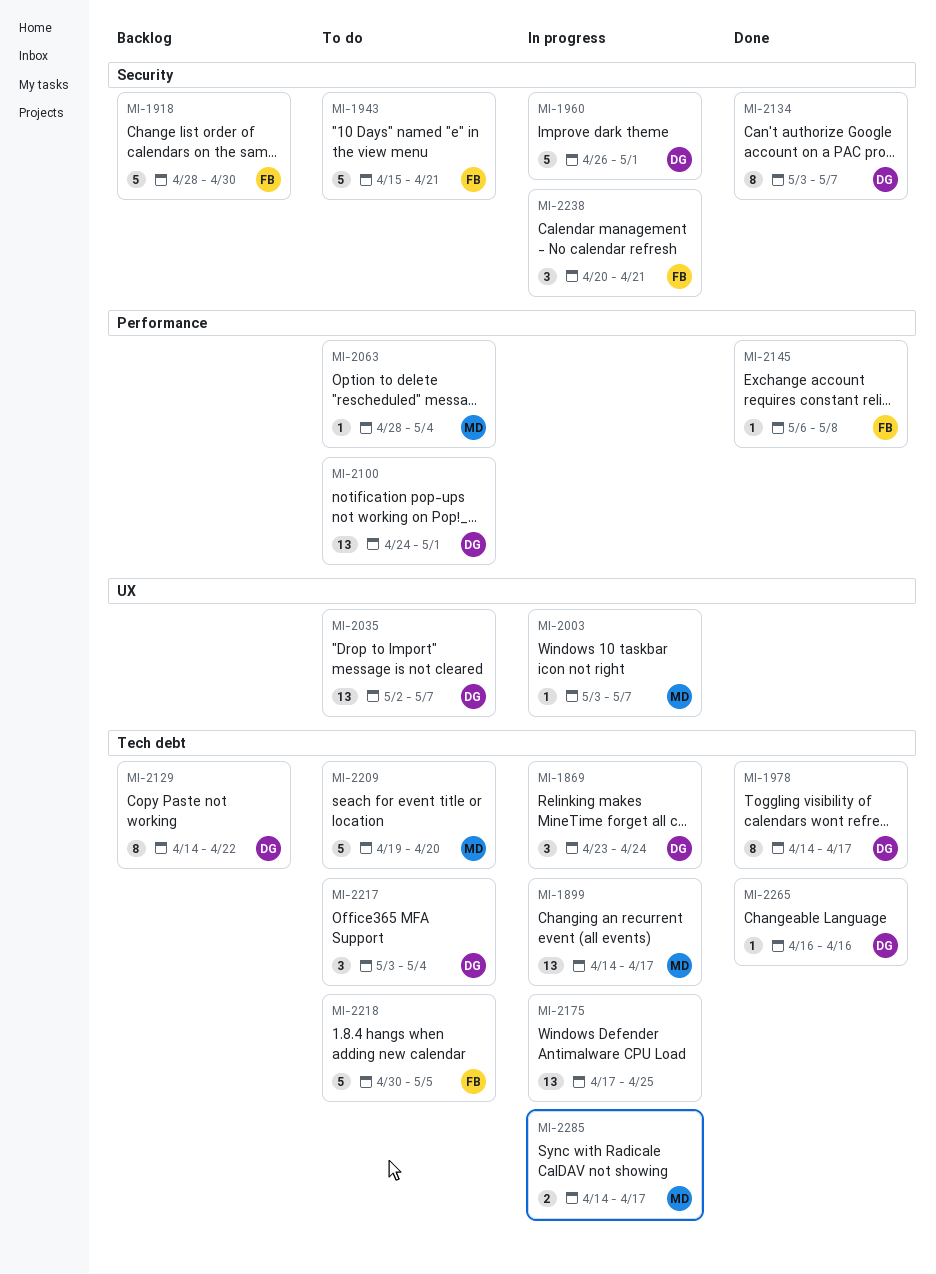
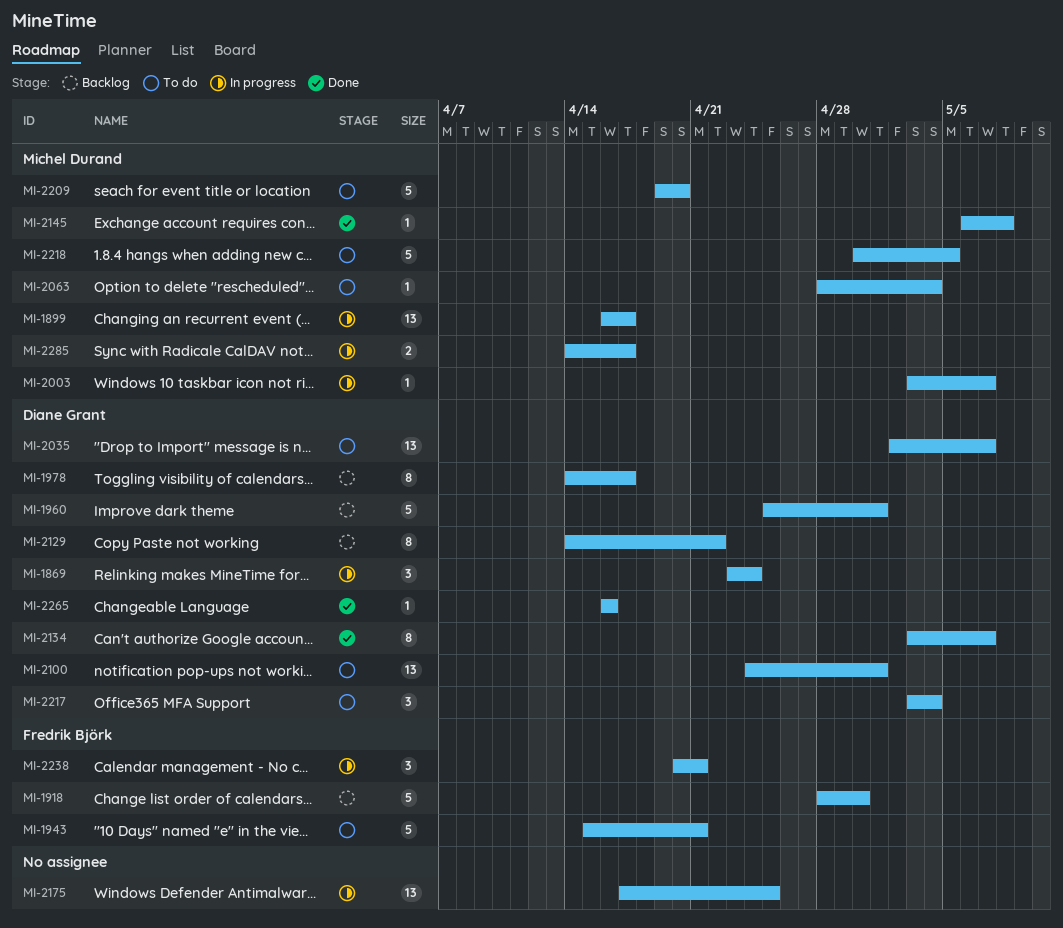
MI-1899, start: Apr 14 -> Apr 16
MI-1960, status: In progress -> Backlog
MI-1960, start: Apr 26 -> Apr 25
MI-1978, status: Done -> Backlog
MI-2145, owner: Fredrik Björk -> Michel Durand
MI-2218, owner: Fredrik Björk -> Michel Durand

